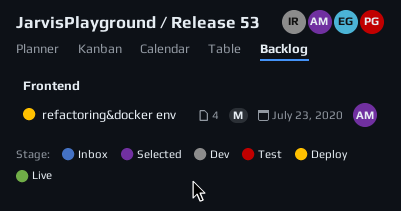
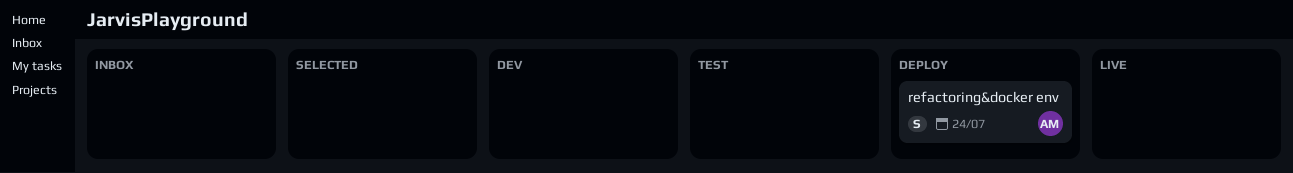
refactoring&docker env, estimate: M -> S
refactoring&docker env, due: Jul 23 -> Jul 24

